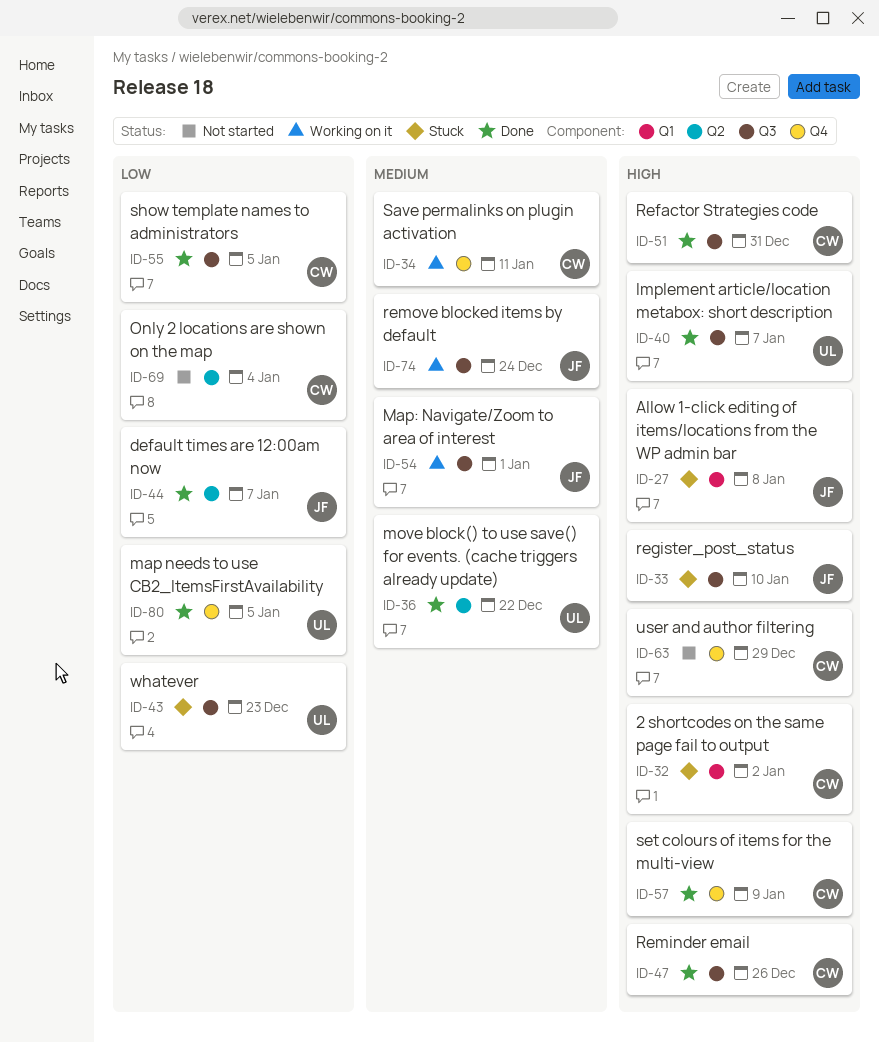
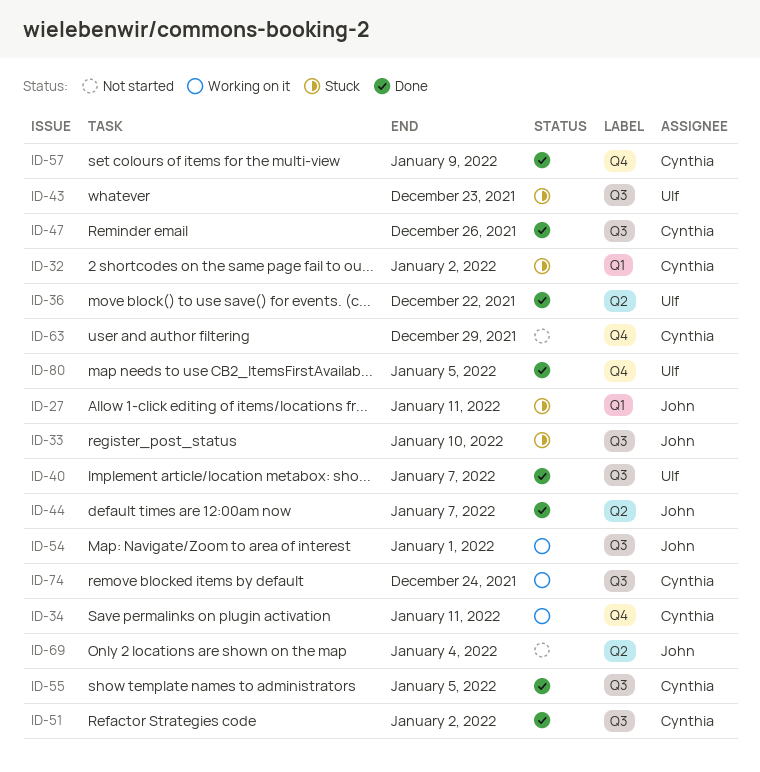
ID-27, due: Jan 8 -> Jan 11
ID-51, due: Dec 31 -> Jan 2
ID-69, owner: Cynthia -> John
ID-74, owner: John -> Cynthia

